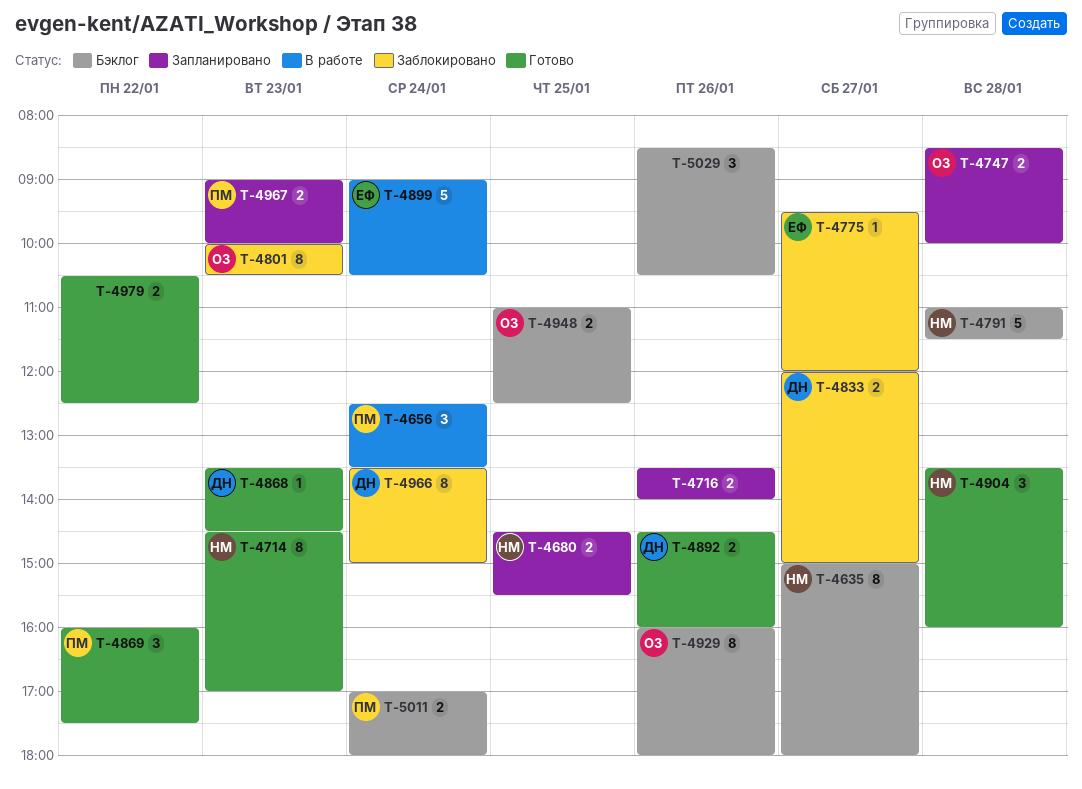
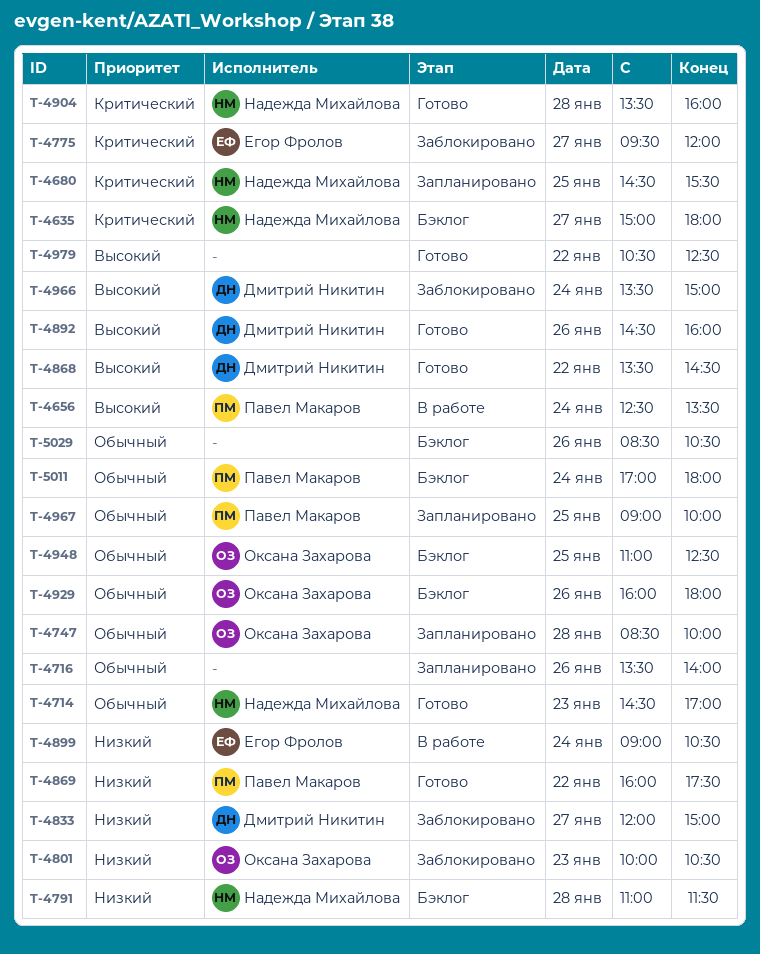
T-4868, day: Jan 23 -> Jan 22
T-4967, day: Jan 23 -> Jan 25

